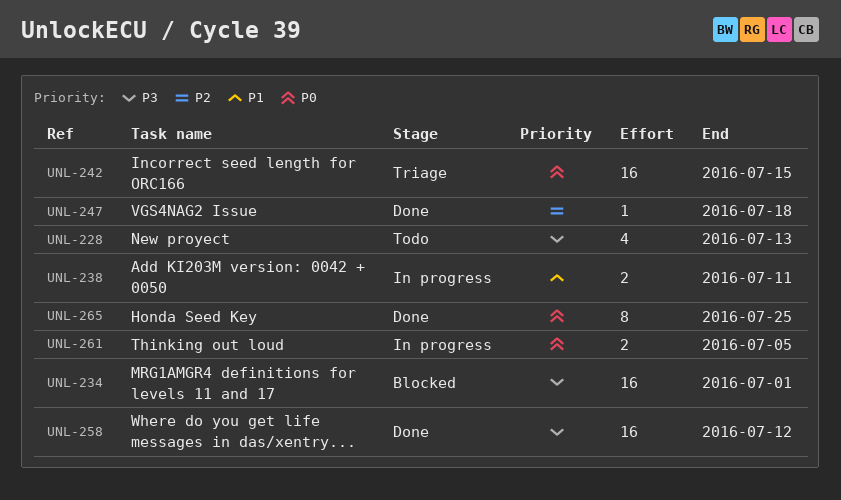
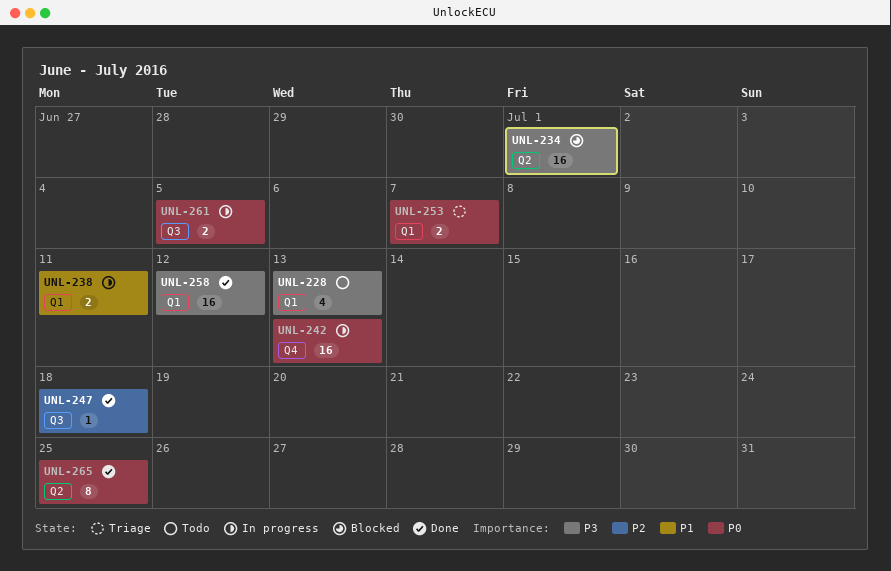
UNL-242, status: Triage -> In progress
UNL-242, due: Jul 15 -> Jul 13
UNL-253: none -> present

